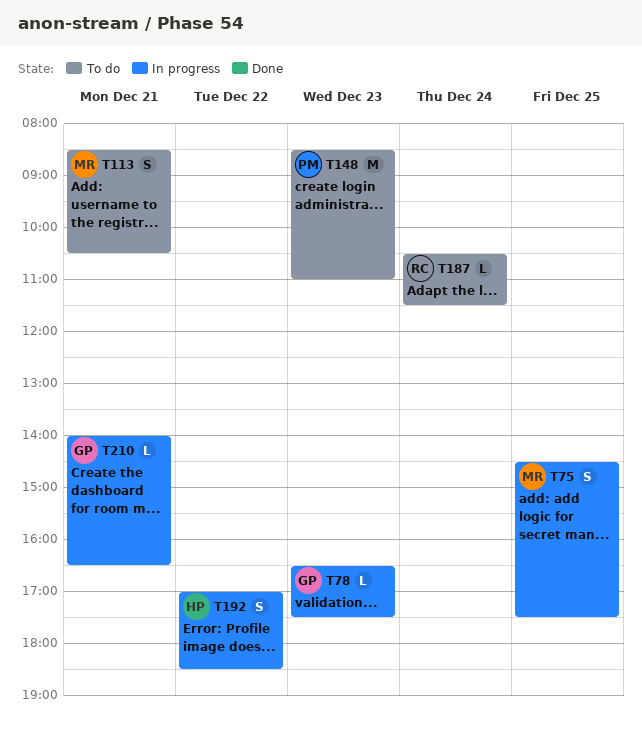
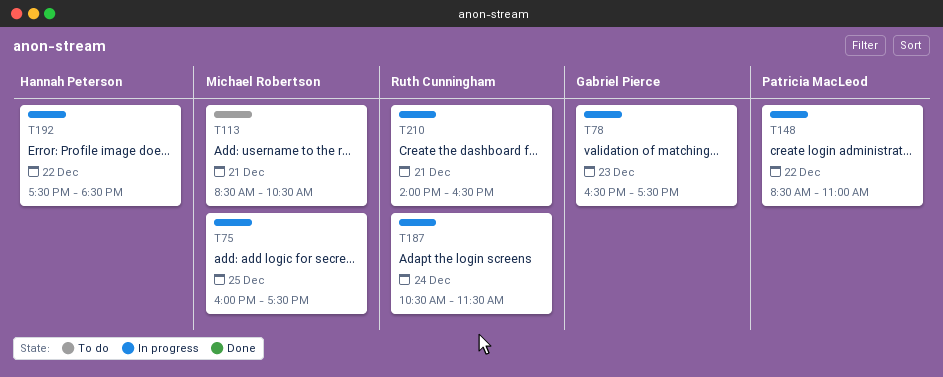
T75, begins: 14:30 -> 16:00
T148, status: To do -> In progress
T148, day: Dec 23 -> Dec 22
T187, status: To do -> In progress
T192, begins: 17:00 -> 17:30
T210, owner: Gabriel Pierce -> Ruth Cunningham

